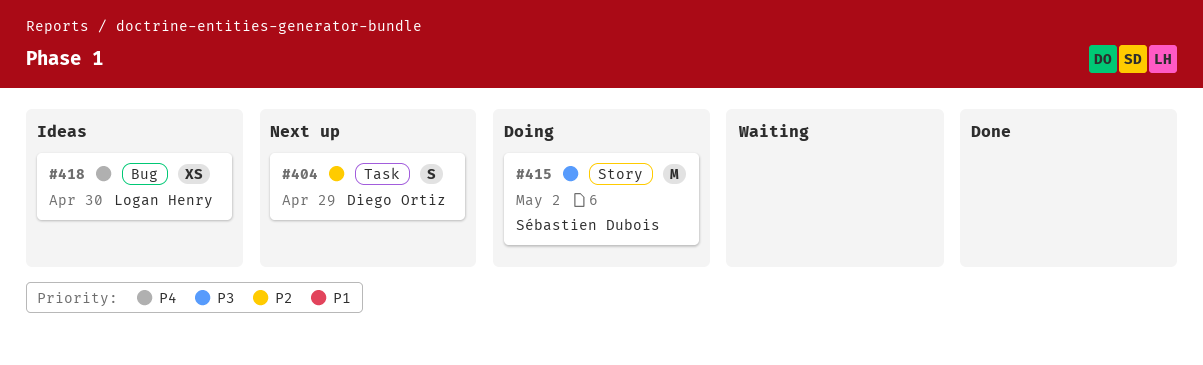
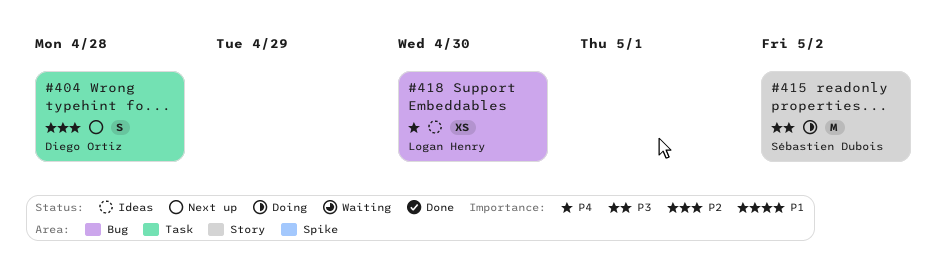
#404, due: Apr 29 -> Apr 28

